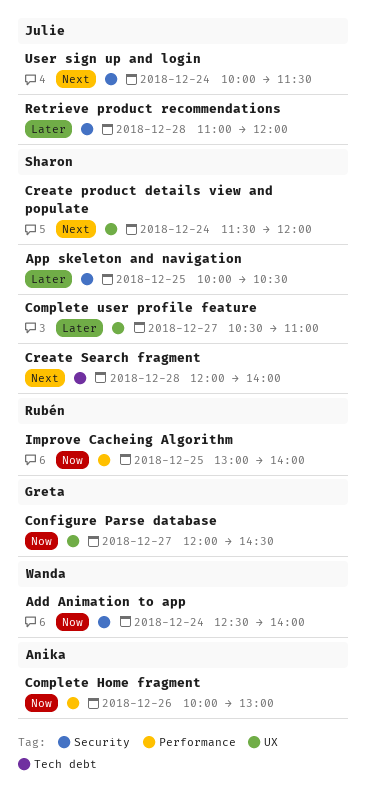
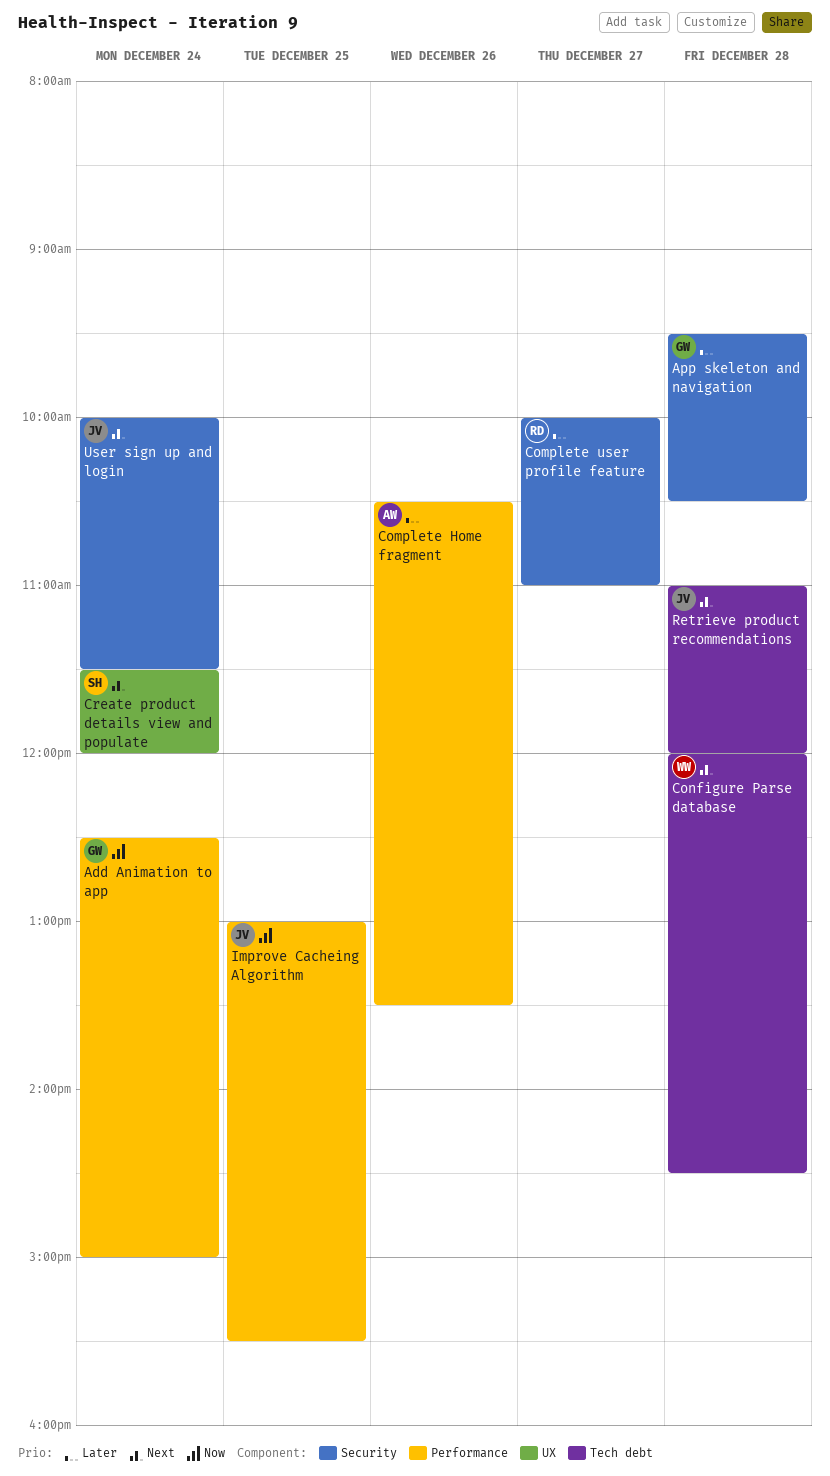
Add Animation to app, owner: Wanda -> Greta
Add Animation to app, label: Security -> Performance
Add Animation to app, ends: 14:00 -> 15:00
App skeleton and navigation, owner: Sharon -> Greta
App skeleton and navigation, day: Dec 25 -> Dec 28
App skeleton and navigation, begins: 10:00 -> 09:30
Complete Home fragment, priority: Now -> Later
Complete Home fragment, begins: 10:00 -> 10:30
Complete Home fragment, ends: 13:00 -> 13:30
Complete user profile feature, owner: Sharon -> Rubén
Complete user profile feature, label: UX -> Security
Complete user profile feature, begins: 10:30 -> 10:00
Configure Parse database, owner: Greta -> Wanda
Configure Parse database, priority: Now -> Next
Configure Parse database, label: UX -> Tech debt
Configure Parse database, day: Dec 27 -> Dec 28
Create Search fragment: present -> none
Improve Cacheing Algorithm, owner: Rubén -> Julie
Improve Cacheing Algorithm, ends: 14:00 -> 15:30
Retrieve product recommendations, priority: Later -> Next
Retrieve product recommendations, label: Security -> Tech debt

